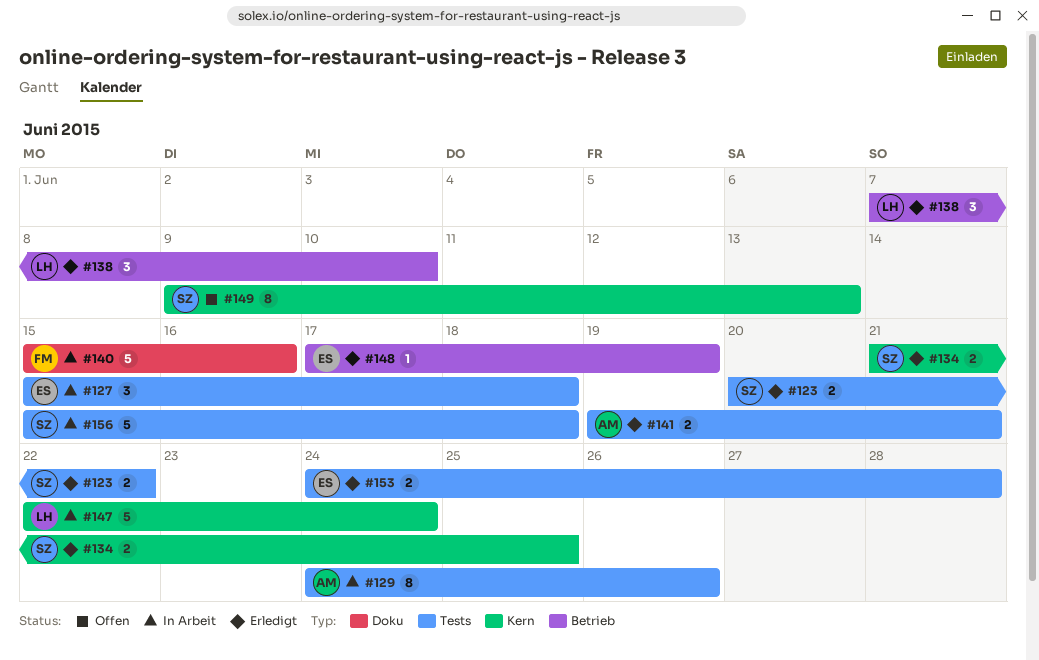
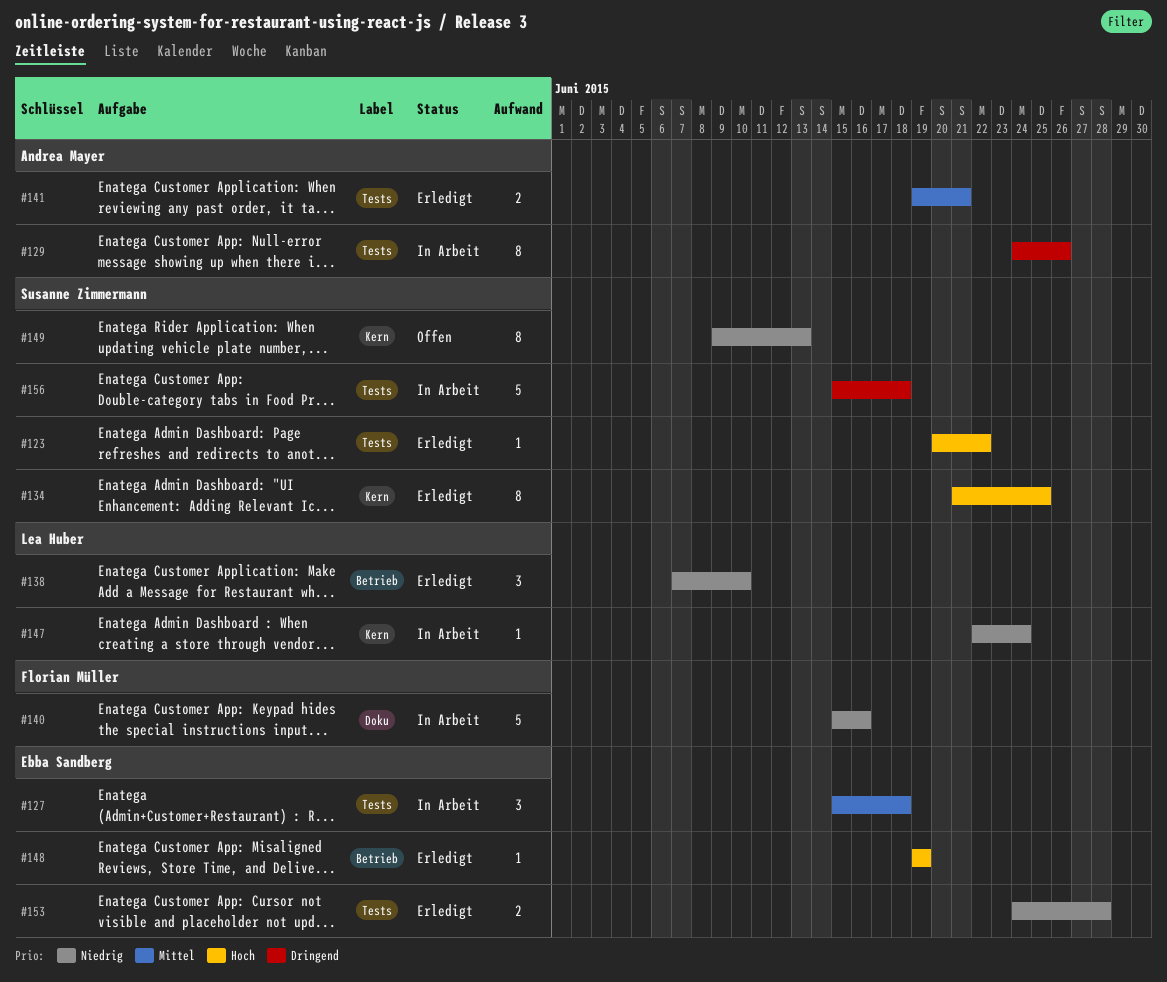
#123, estimate: 2 -> 1
#134, estimate: 2 -> 8
#147, estimate: 5 -> 1
#148, start: Jun 17 -> Jun 19

